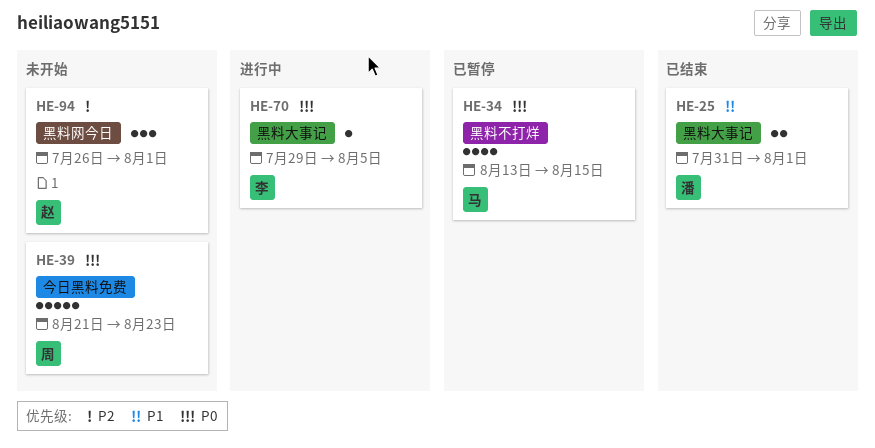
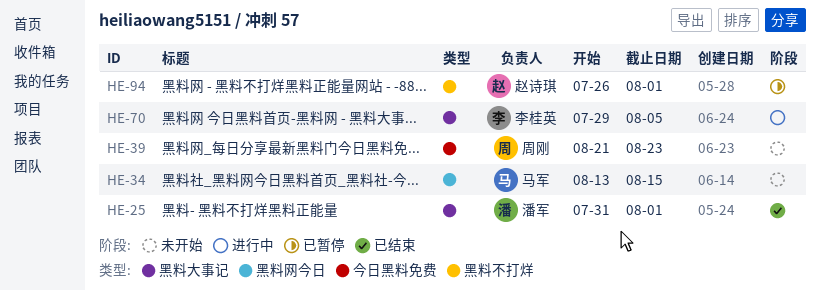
HE-34, status: 已暂停 -> 未开始
HE-34, label: 黑料不打烊 -> 黑料网今日
HE-94, status: 未开始 -> 已暂停
HE-94, label: 黑料网今日 -> 黑料不打烊

